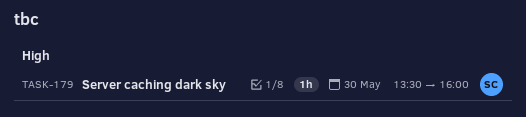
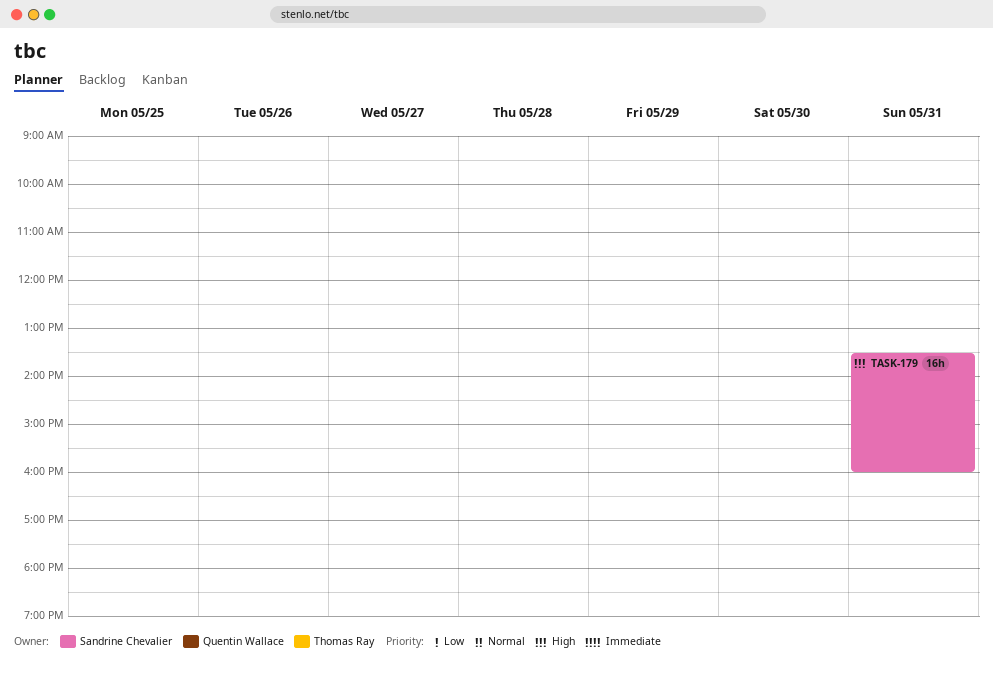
TASK-179, estimate: 1h -> 16h
TASK-179, day: May 30 -> May 31

